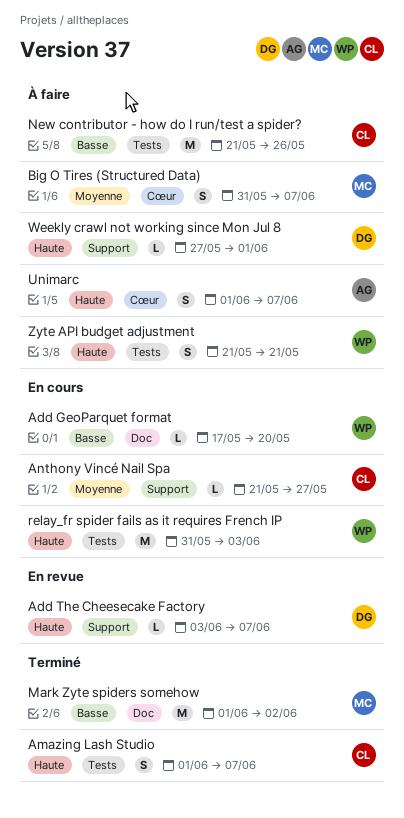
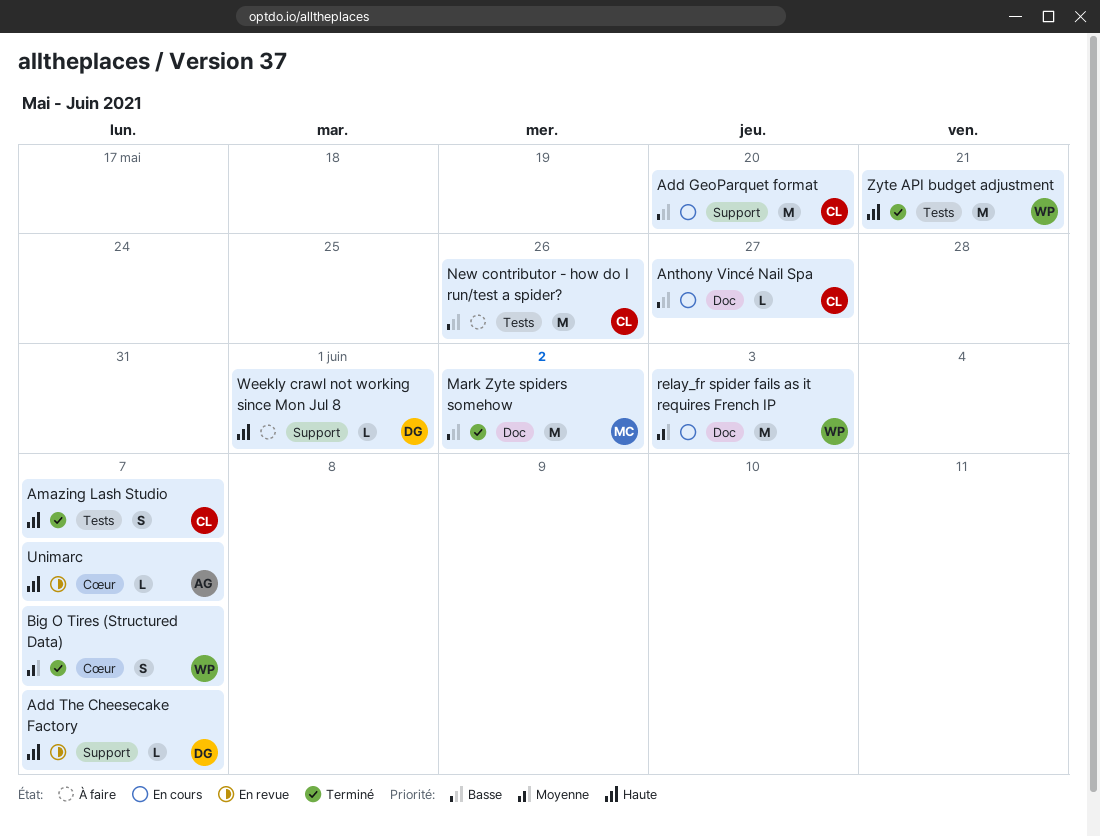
Add GeoParquet format, owner: WP -> CL
Add GeoParquet format, label: Doc -> Support
Add GeoParquet format, estimate: L -> M
Anthony Vincé Nail Spa, priority: Moyenne -> Basse
Anthony Vincé Nail Spa, label: Support -> Doc
Big O Tires (Structured Data), status: À faire -> Terminé
Big O Tires (Structured Data), owner: MC -> WP
relay_fr spider fails as it requires French IP, priority: Haute -> Moyenne
relay_fr spider fails as it requires French IP, label: Tests -> Doc
Unimarc, status: À faire -> En revue
Unimarc, estimate: S -> L
Zyte API budget adjustment, status: À faire -> Terminé
Zyte API budget adjustment, estimate: S -> M

